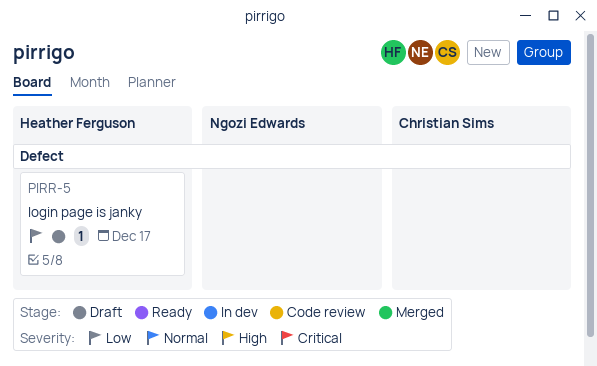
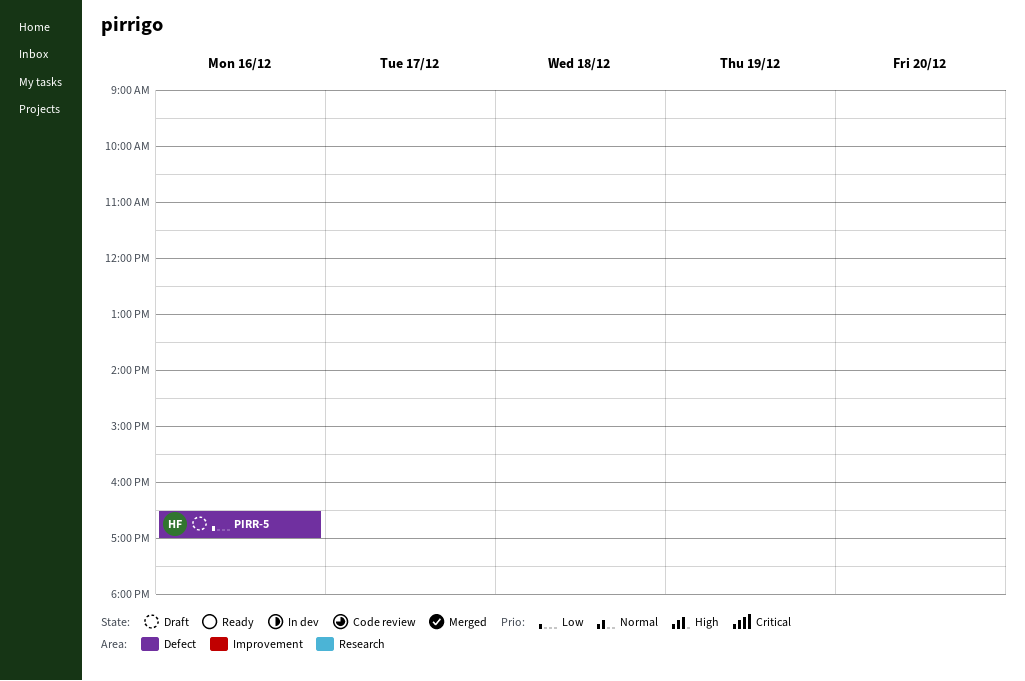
PIRR-5, day: Dec 17 -> Dec 16

